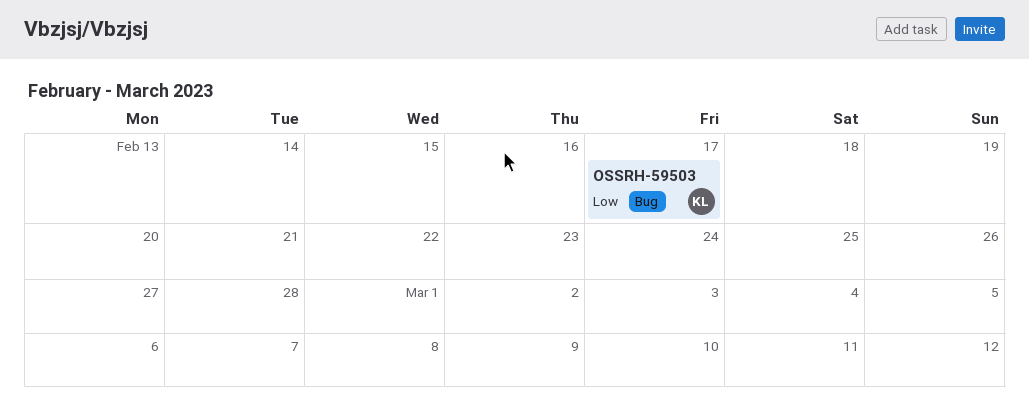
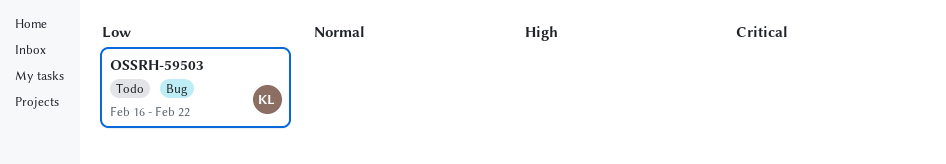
OSSRH-59503, due: Feb 17 -> Feb 22

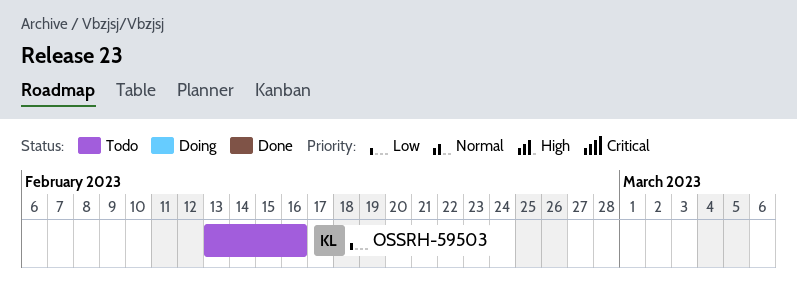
OSSRH-59503, start: Feb 16 -> Feb 13
OSSRH-59503, due: Feb 22 -> Feb 16

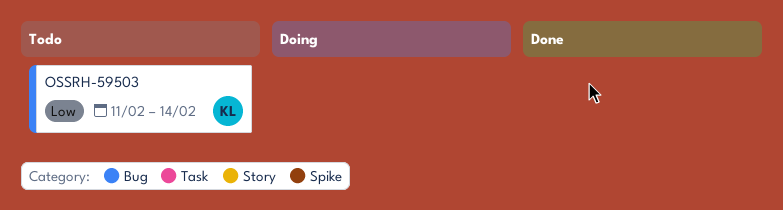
OSSRH-59503, start: Feb 13 -> Feb 11
OSSRH-59503, due: Feb 16 -> Feb 14

